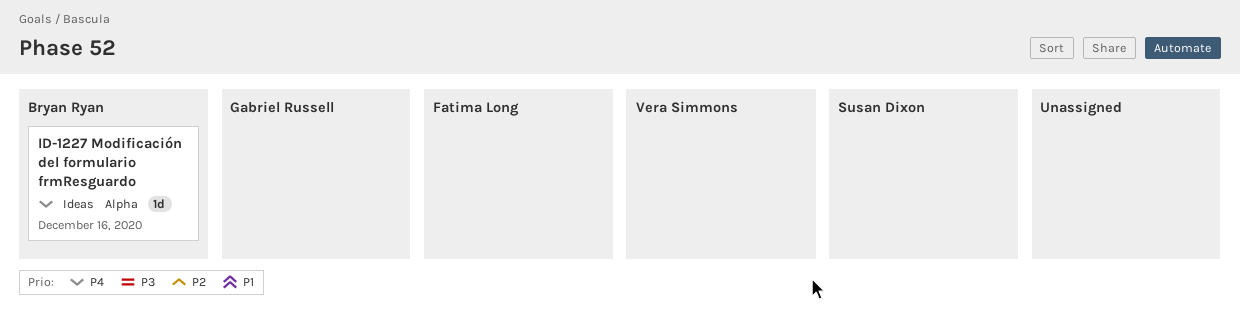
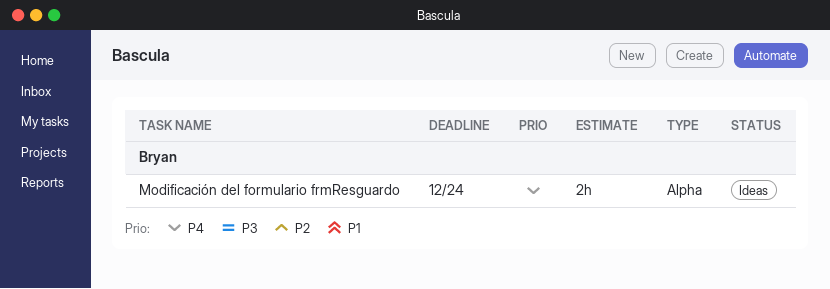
Modificación del formulario frmResguardo, estimate: 1d -> 2h
Modificación del formulario frmResguardo, due: Dec 16 -> Dec 24

